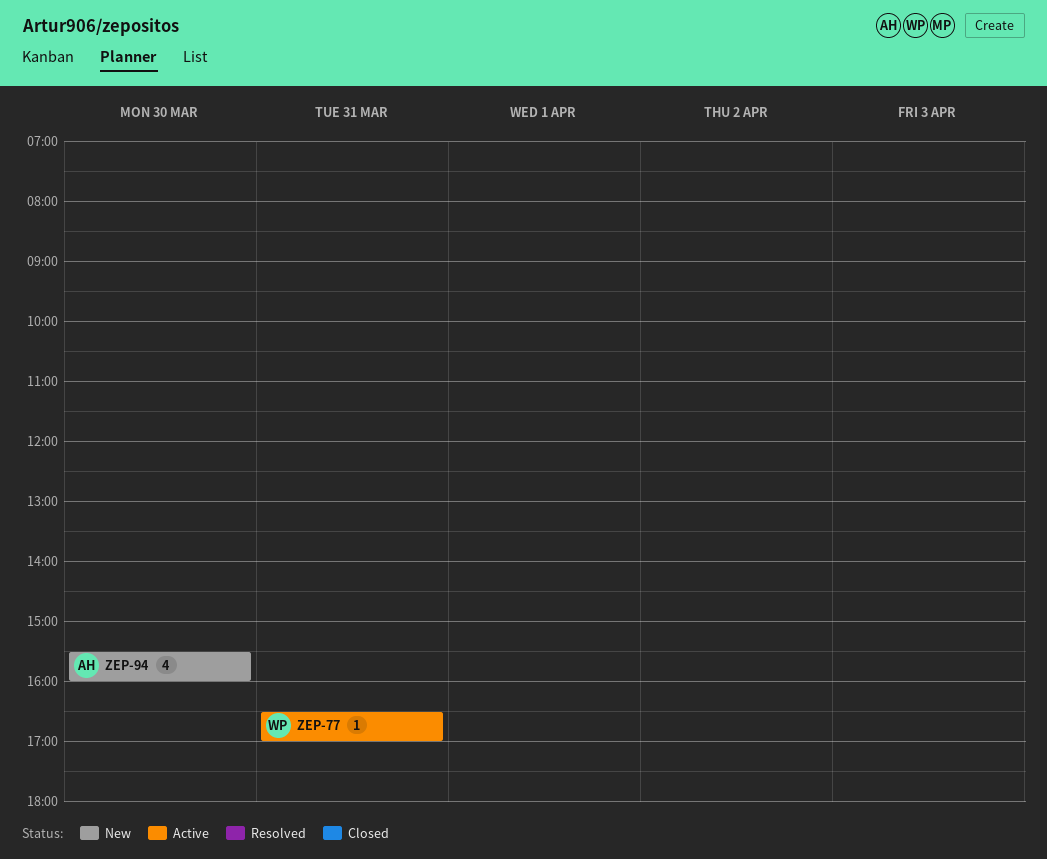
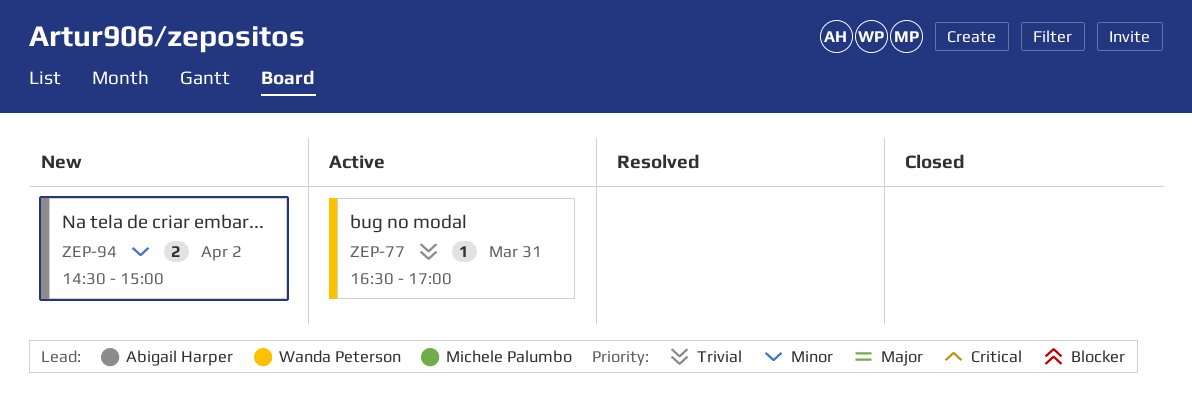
ZEP-94, estimate: 4 -> 2
ZEP-94, day: Mar 30 -> Apr 2
ZEP-94, begins: 15:30 -> 14:30
ZEP-94, ends: 16:00 -> 15:00

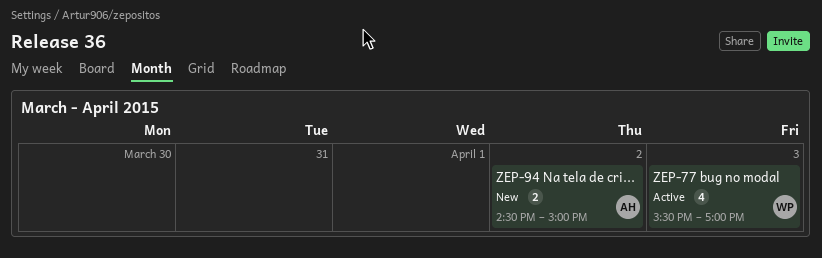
ZEP-77, estimate: 1 -> 4
ZEP-77, day: Mar 31 -> Apr 3
ZEP-77, begins: 16:30 -> 15:30

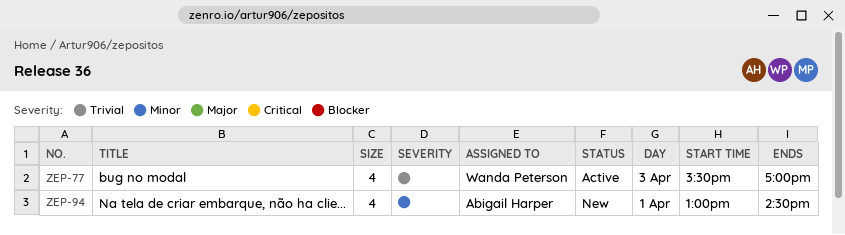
ZEP-94, estimate: 2 -> 4
ZEP-94, day: Apr 2 -> Apr 1
ZEP-94, begins: 14:30 -> 13:00
ZEP-94, ends: 15:00 -> 14:30

